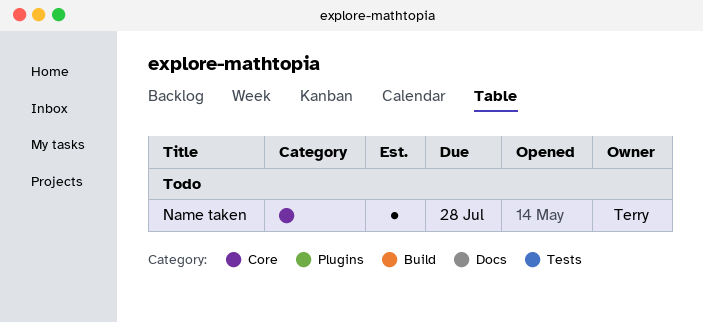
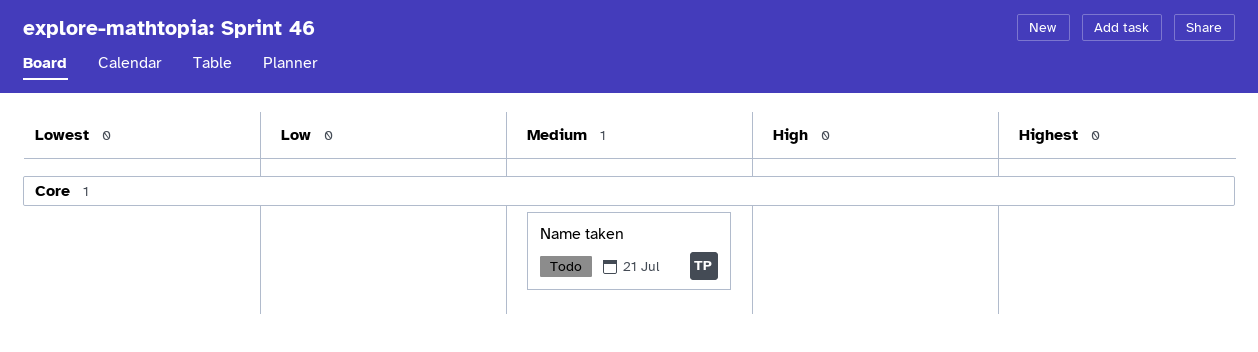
Name taken, due: Jul 28 -> Jul 21

